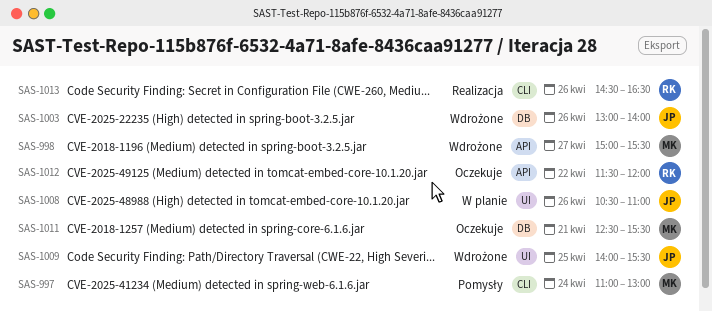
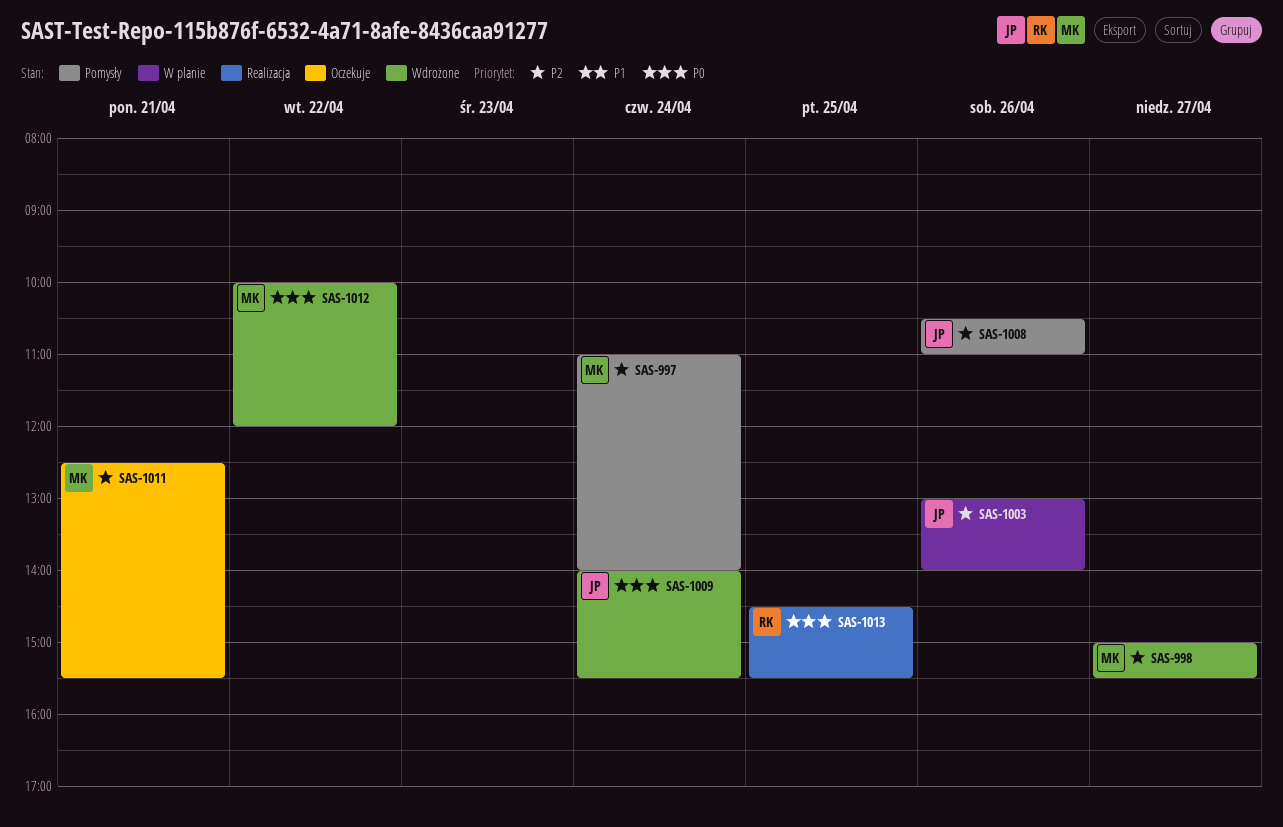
SAS-997, ends: 13:00 -> 14:00
SAS-1003, status: Wdrożone -> W planie
SAS-1008, status: W planie -> Pomysły
SAS-1009, day: Apr 25 -> Apr 24
SAS-1012, status: Oczekuje -> Wdrożone
SAS-1012, owner: RK -> MK
SAS-1012, begins: 11:30 -> 10:00
SAS-1013, day: Apr 26 -> Apr 25
SAS-1013, ends: 16:30 -> 15:30

